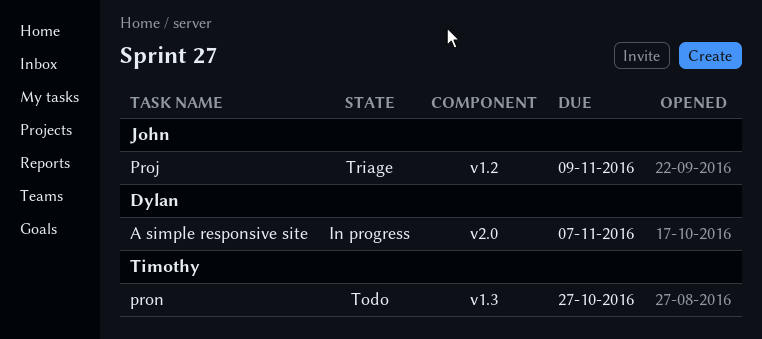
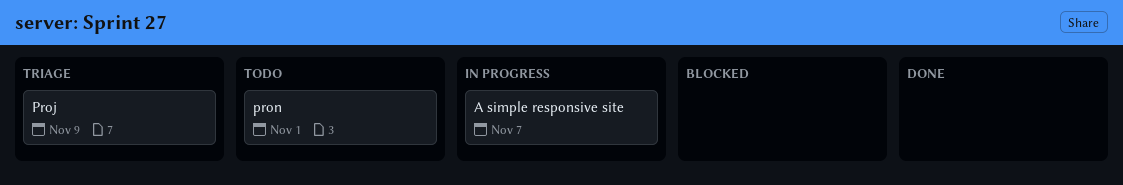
pron, due: Oct 27 -> Nov 1

